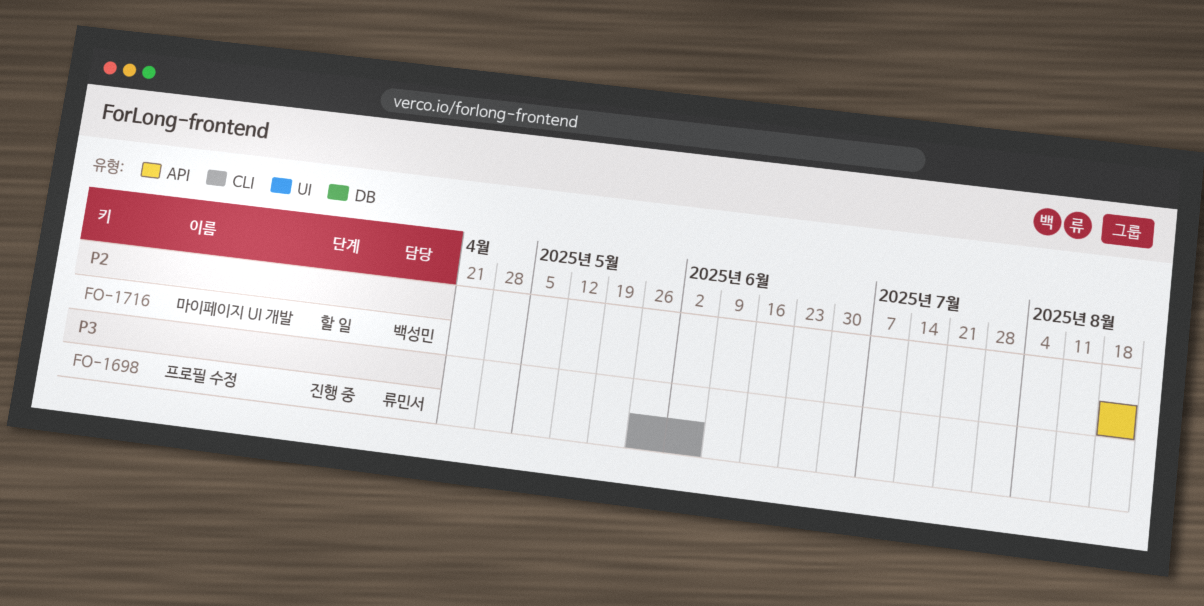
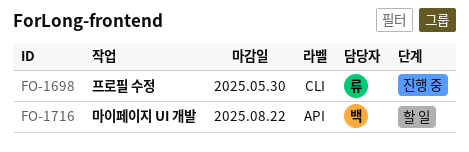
FO-1698, due: Jun 6 -> May 30

